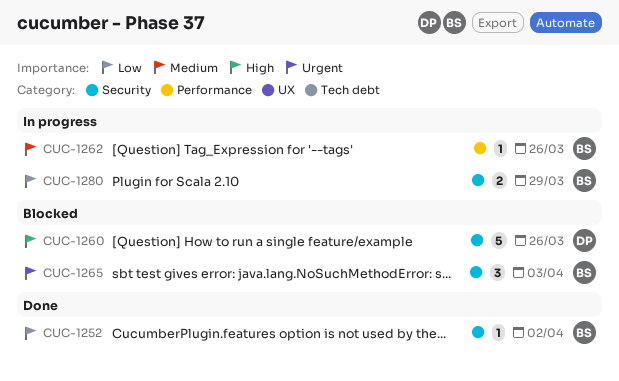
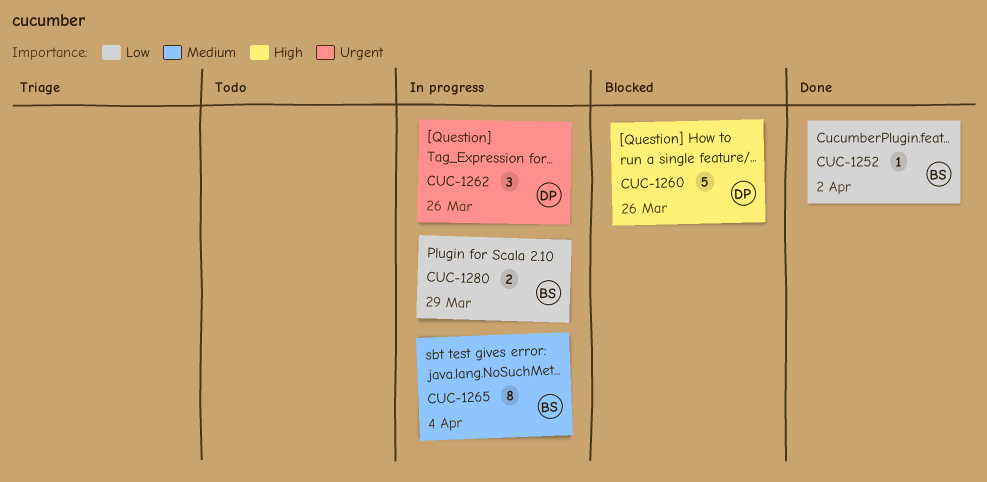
CUC-1262, owner: BS -> DP
CUC-1262, priority: Medium -> Urgent
CUC-1262, estimate: 1 -> 3
CUC-1265, status: Blocked -> In progress
CUC-1265, priority: Urgent -> Medium
CUC-1265, estimate: 3 -> 8
CUC-1265, due: Apr 3 -> Apr 4

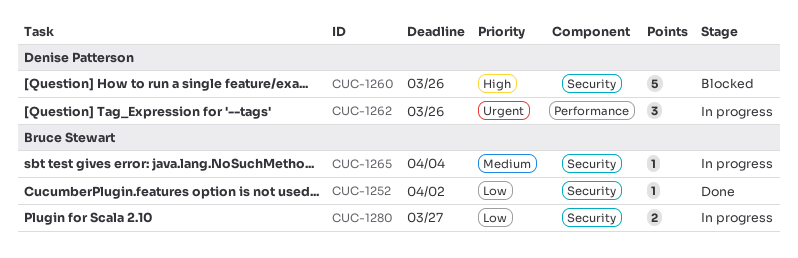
CUC-1265, estimate: 8 -> 1
CUC-1280, due: Mar 29 -> Mar 27

